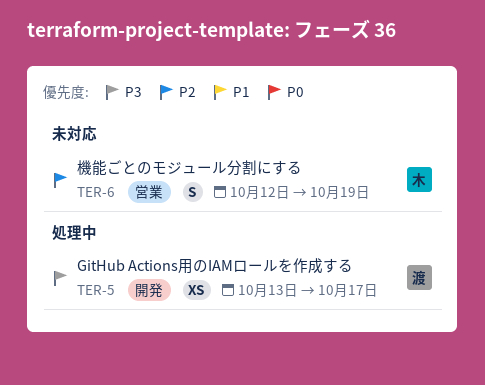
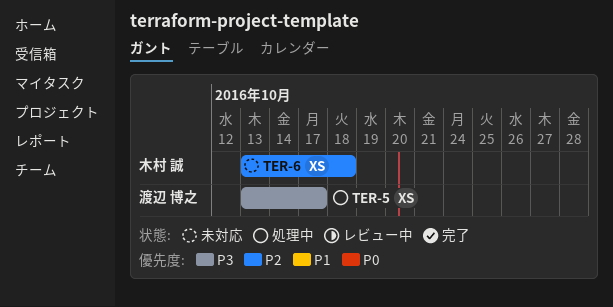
TER-6, estimate: S -> XS
TER-6, start: Oct 12 -> Oct 13
TER-6, due: Oct 19 -> Oct 18

